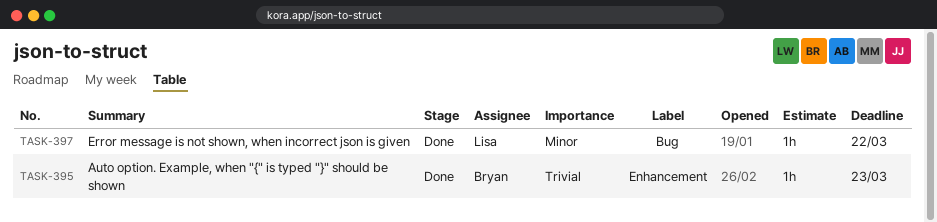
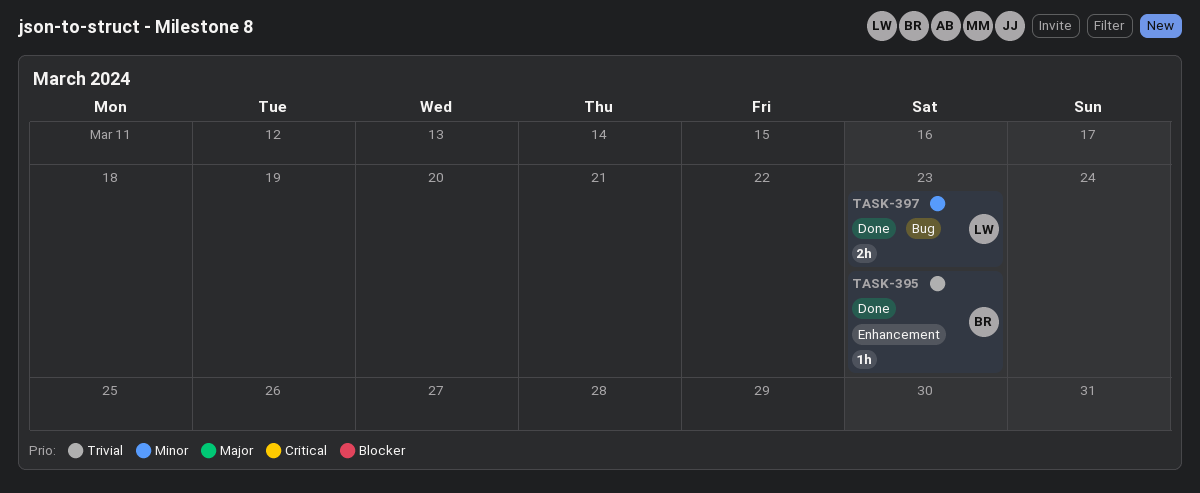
TASK-397, estimate: 1h -> 2h
TASK-397, due: Mar 22 -> Mar 23

